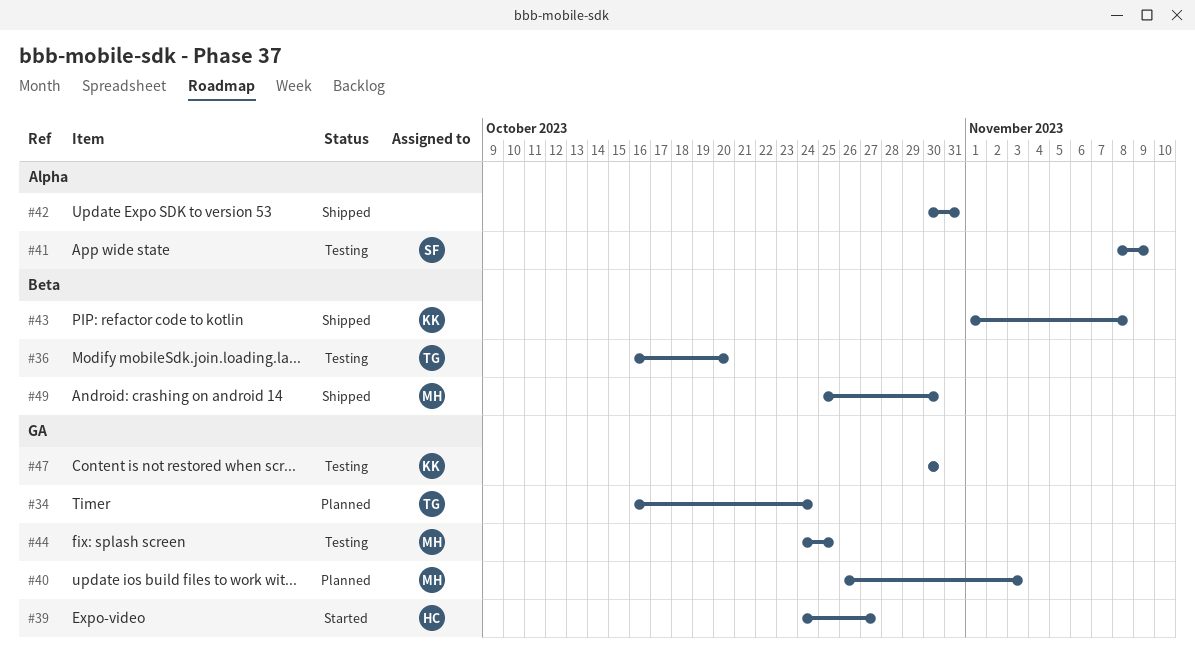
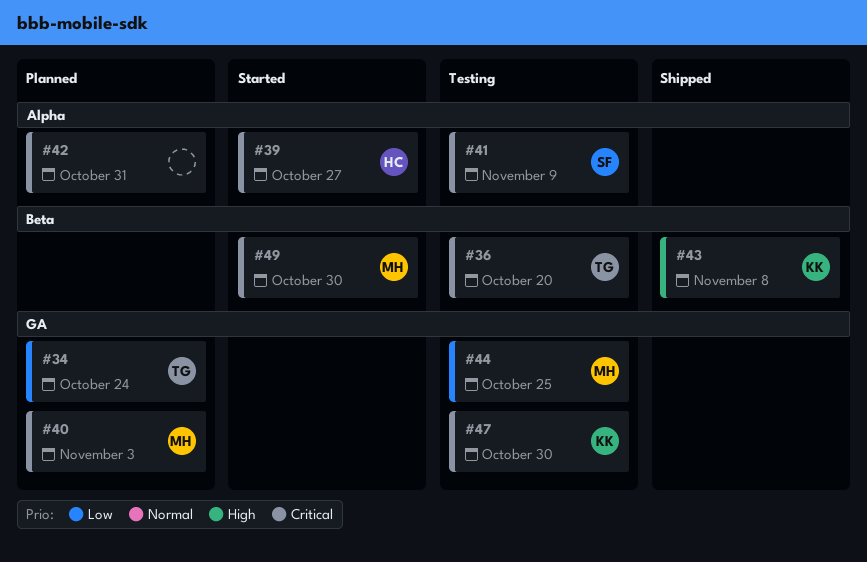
#39, label: GA -> Alpha
#42, status: Shipped -> Planned
#49, status: Shipped -> Started

